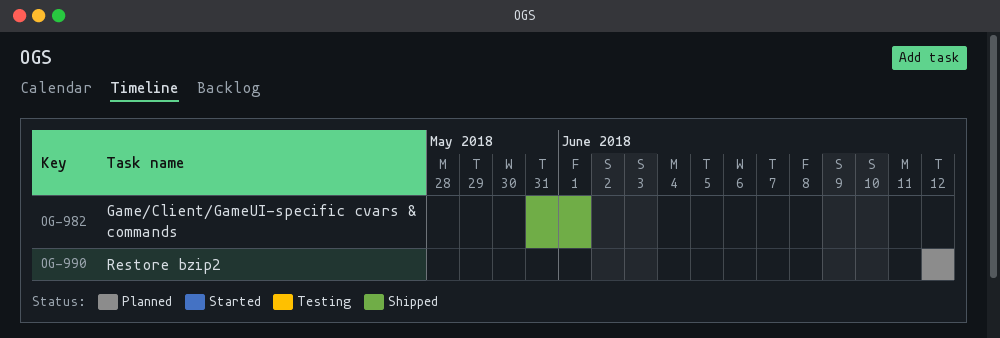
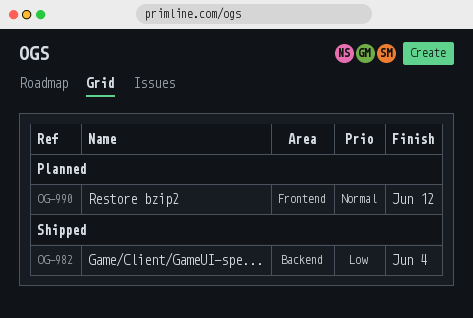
OG-982, due: Jun 1 -> Jun 4

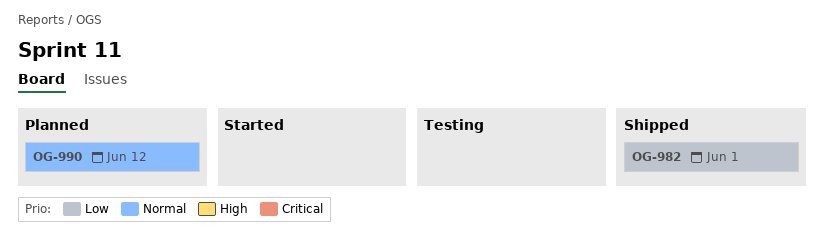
OG-982, due: Jun 4 -> Jun 1

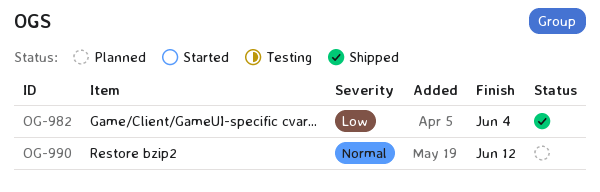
OG-982, due: Jun 1 -> Jun 4

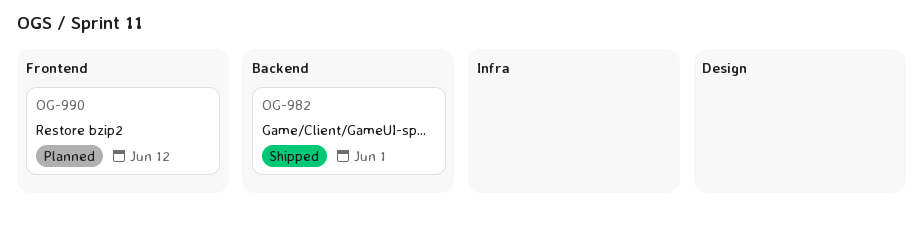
OG-982, due: Jun 4 -> Jun 1

